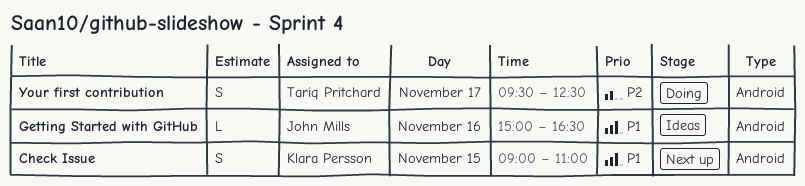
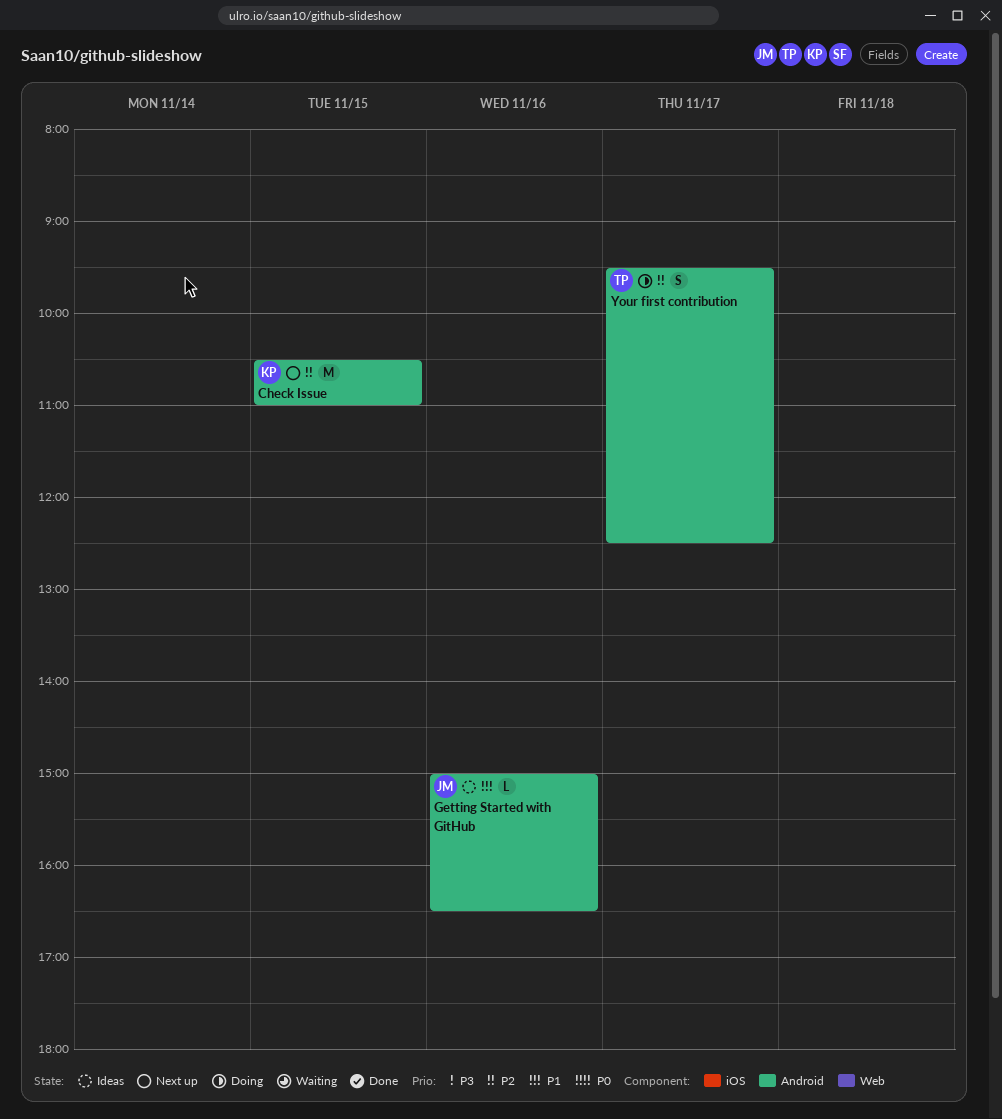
Check Issue, priority: P1 -> P2
Check Issue, estimate: S -> M
Check Issue, begins: 09:00 -> 10:30

